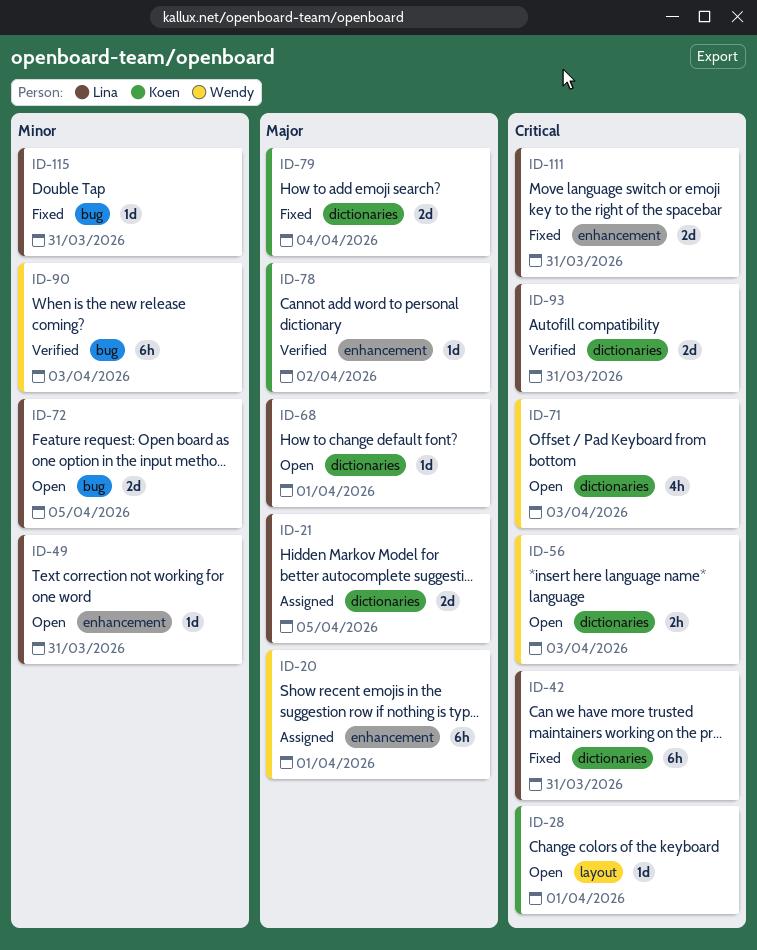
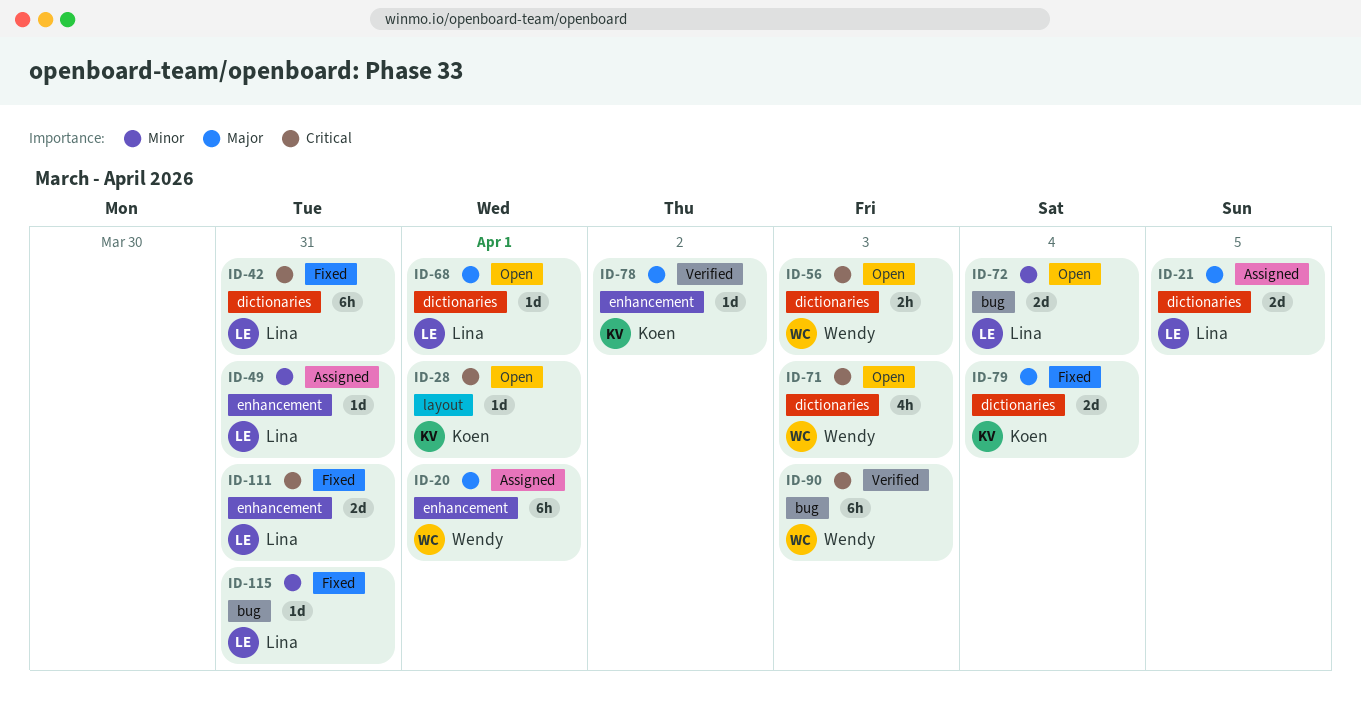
ID-49, status: Open -> Assigned
ID-72, due: Apr 5 -> Apr 4
ID-90, priority: Minor -> Critical
ID-93: present -> none

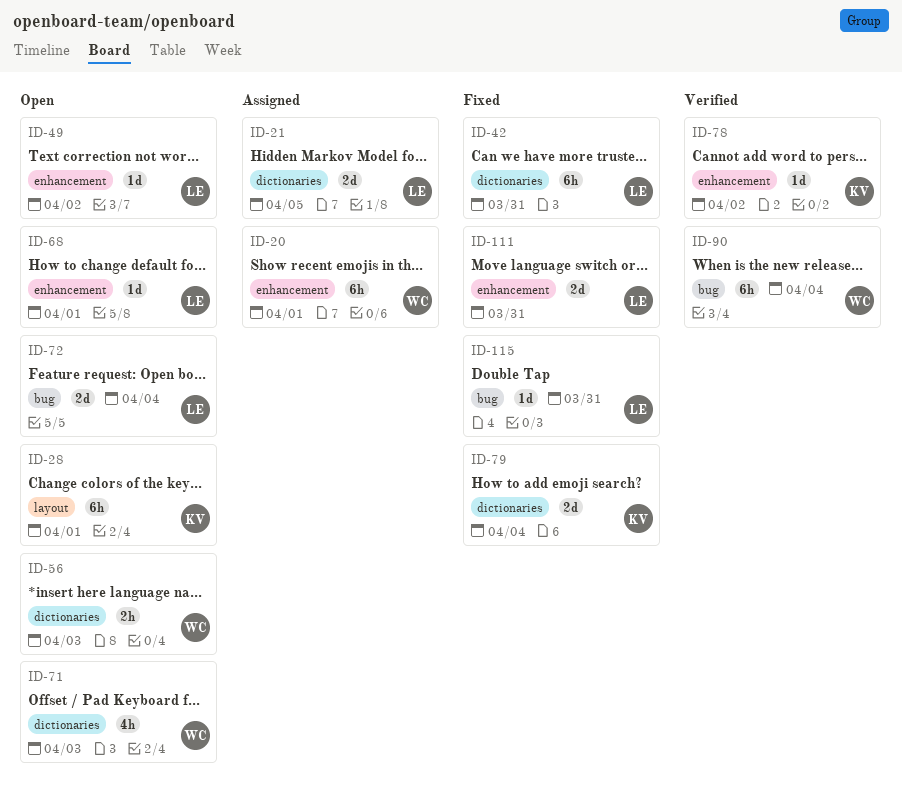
ID-28, estimate: 1d -> 6h
ID-49, status: Assigned -> Open
ID-49, due: Mar 31 -> Apr 2
ID-68, label: dictionaries -> enhancement
ID-90, due: Apr 3 -> Apr 4

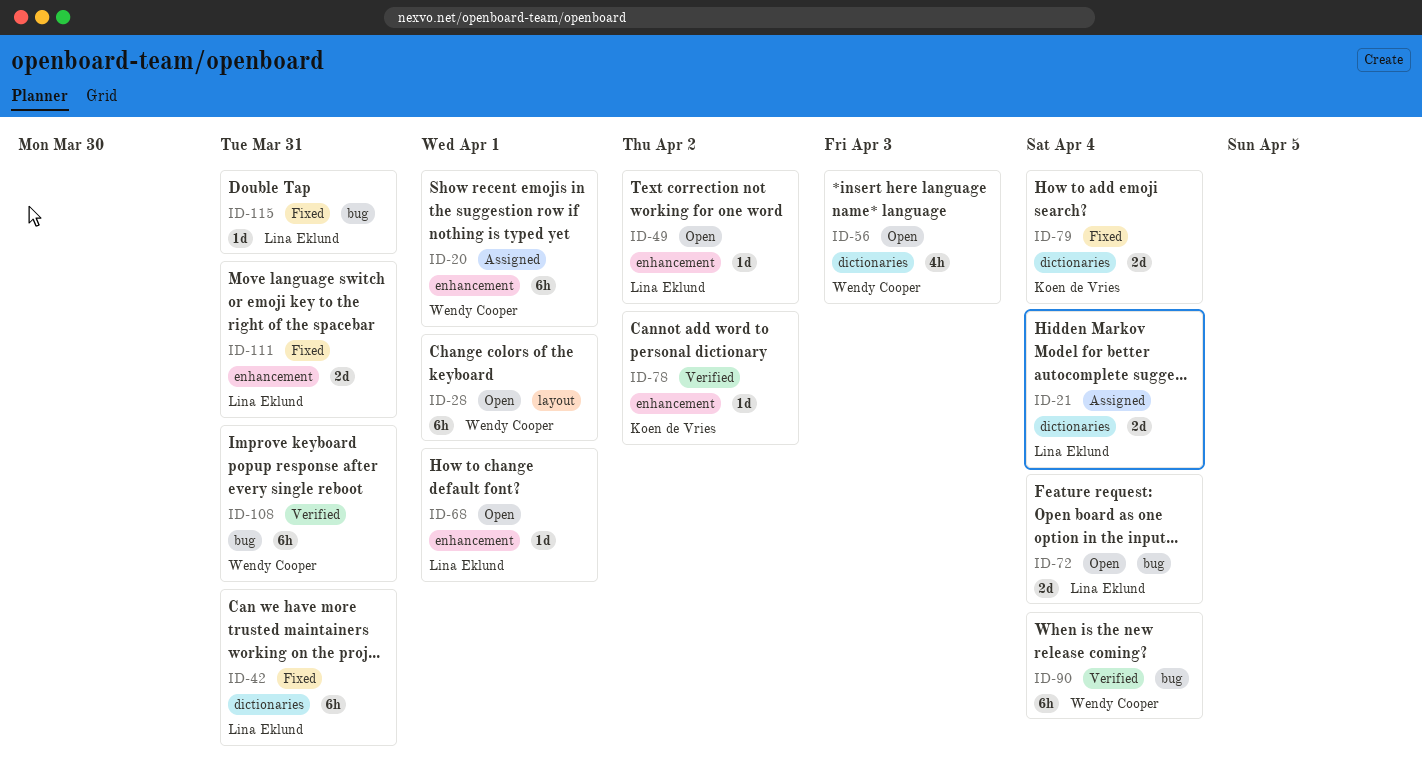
ID-21, due: Apr 5 -> Apr 4
ID-28, owner: Koen de Vries -> Wendy Cooper
ID-56, estimate: 2h -> 4h
ID-71: present -> none
ID-108: none -> present

